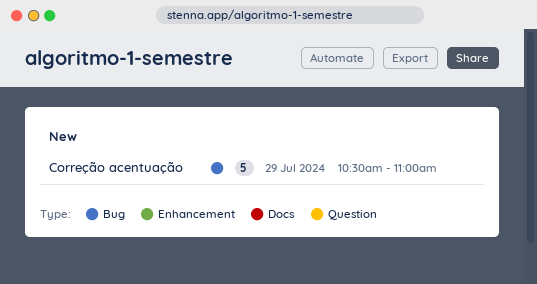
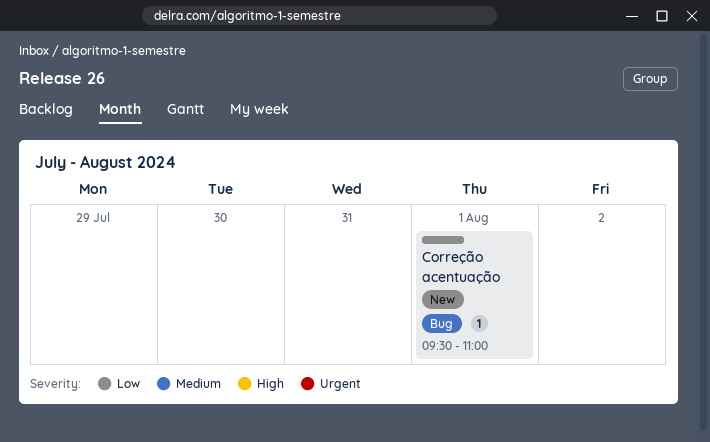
Correção acentuação, estimate: 5 -> 1
Correção acentuação, day: Jul 29 -> Aug 1
Correção acentuação, begins: 10:30 -> 09:30

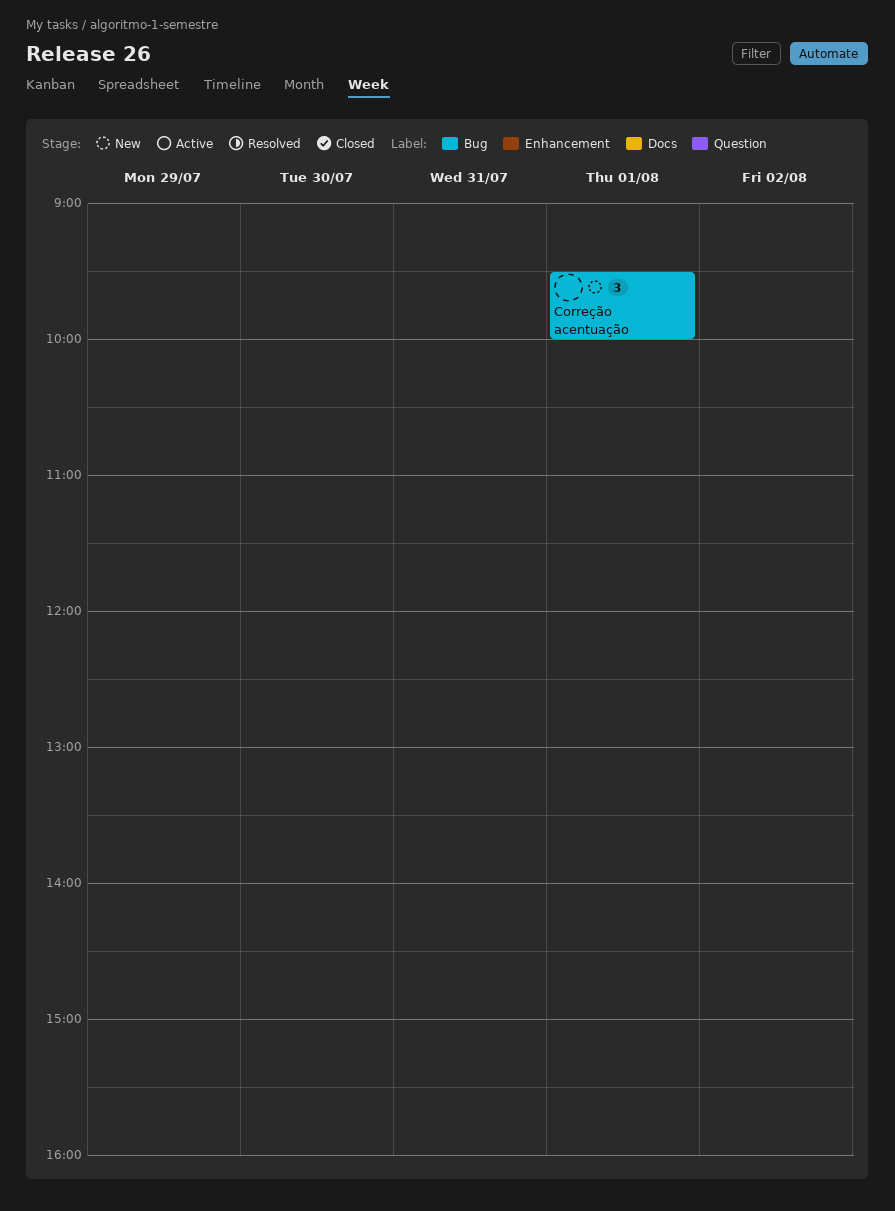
Correção acentuação, estimate: 1 -> 3
Correção acentuação, ends: 11:00 -> 10:00

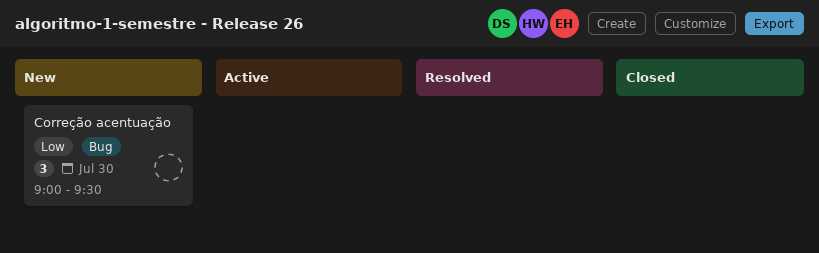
Correção acentuação, day: Aug 1 -> Jul 30
Correção acentuação, begins: 09:30 -> 09:00
Correção acentuação, ends: 10:00 -> 09:30

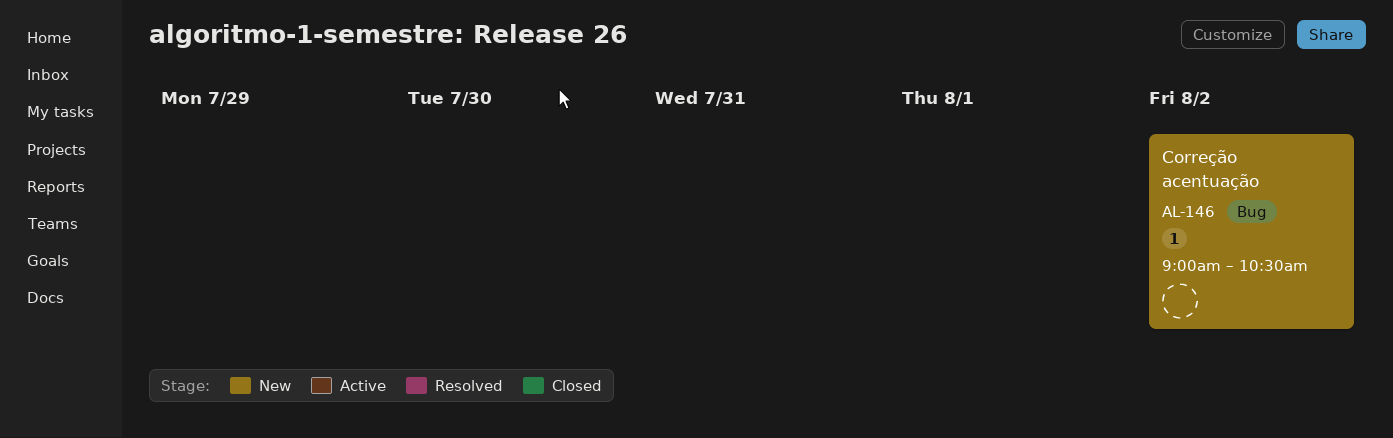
Correção acentuação, estimate: 3 -> 1
Correção acentuação, day: Jul 30 -> Aug 2
Correção acentuação, ends: 09:30 -> 10:30

